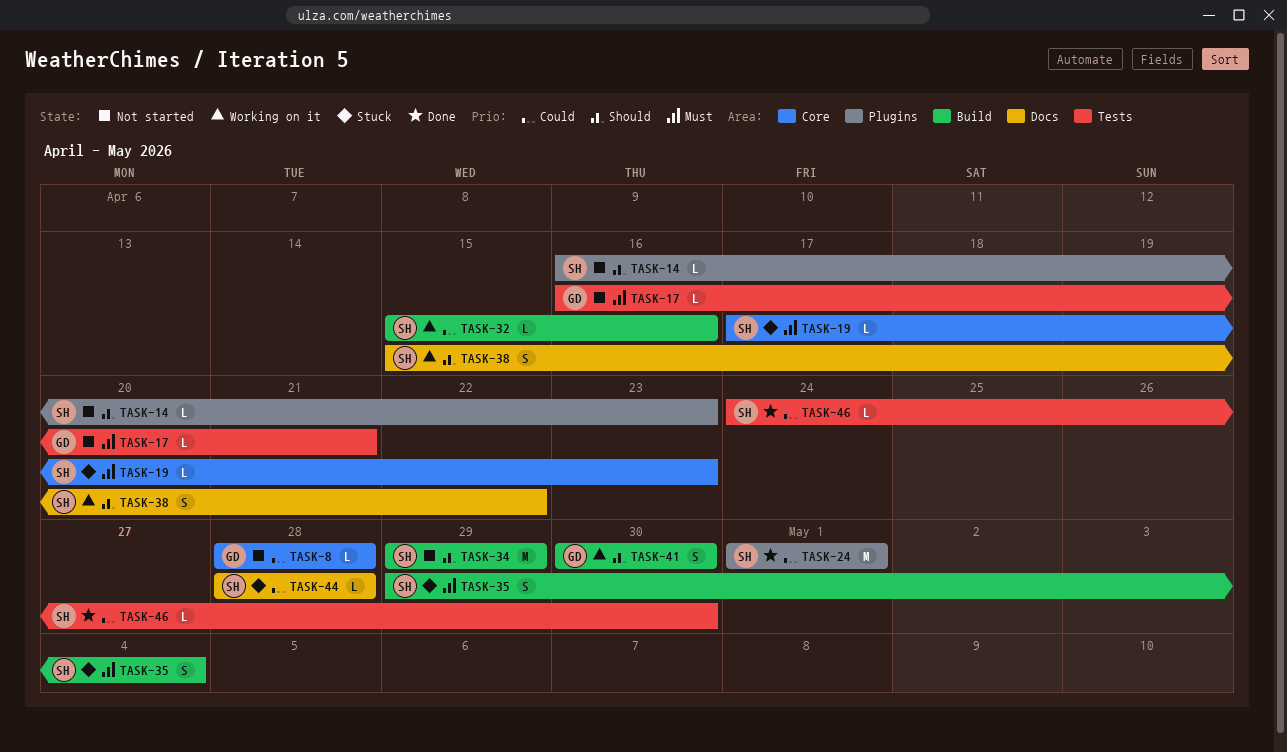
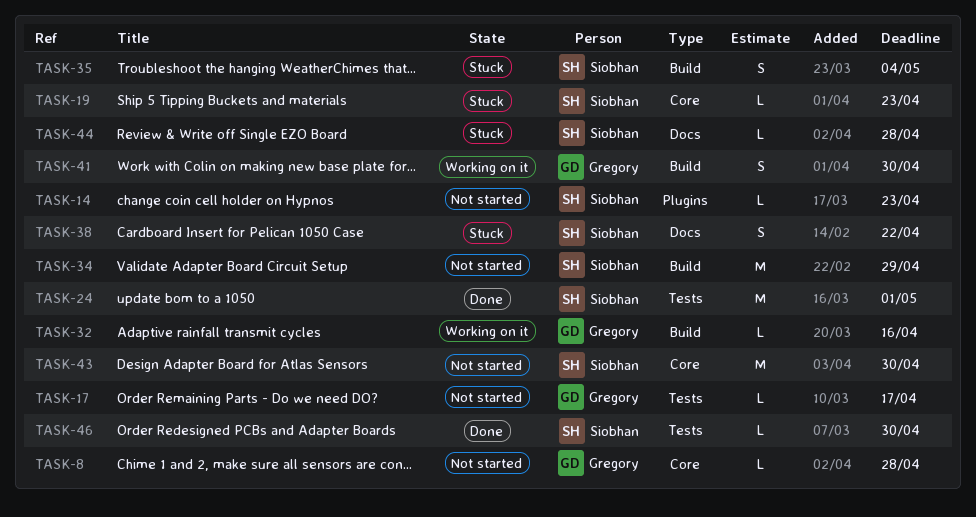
TASK-17, due: Apr 21 -> Apr 17
TASK-24, label: Plugins -> Tests
TASK-32, owner: Siobhan -> Gregory
TASK-38, status: Working on it -> Stuck
TASK-43: none -> present

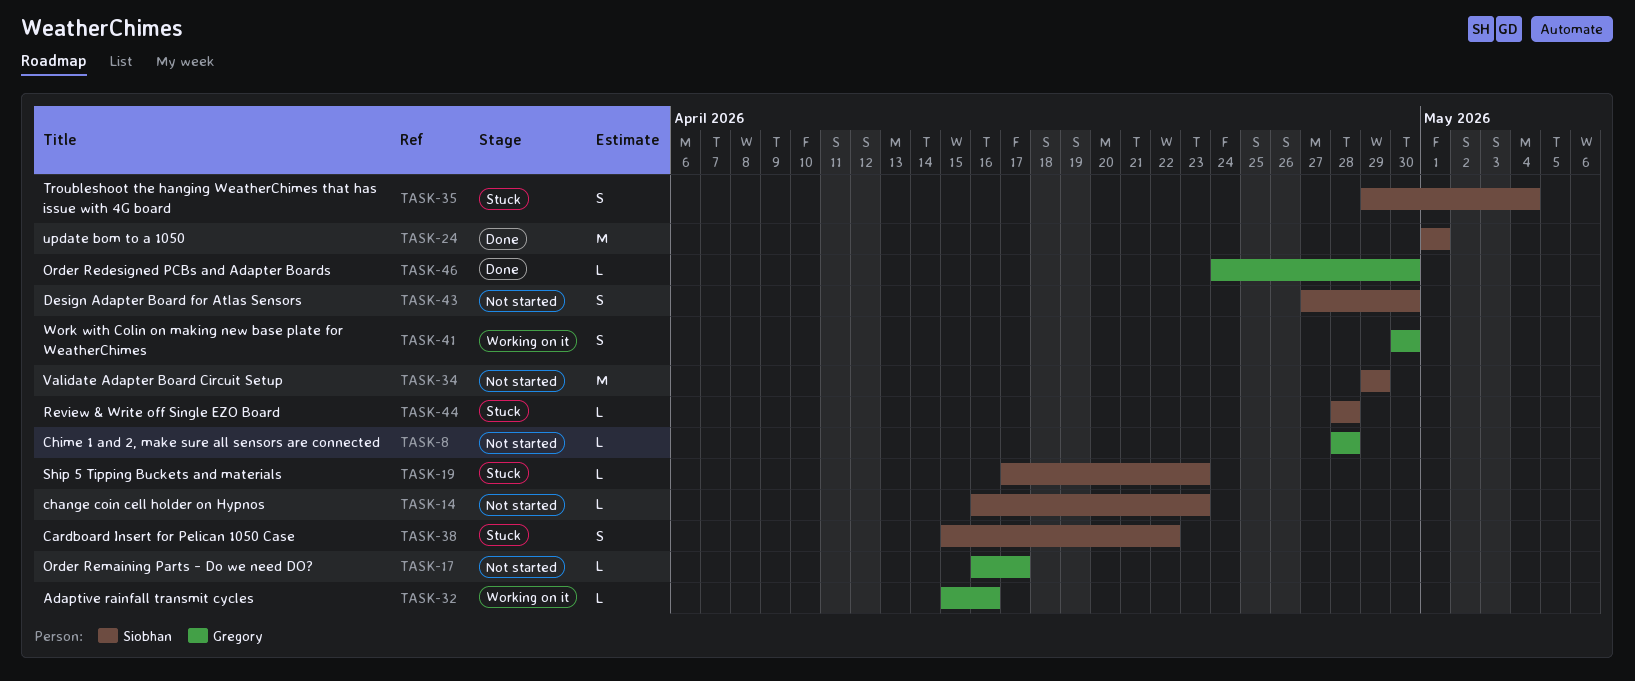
TASK-43, estimate: M -> S
TASK-46, owner: Siobhan -> Gregory

